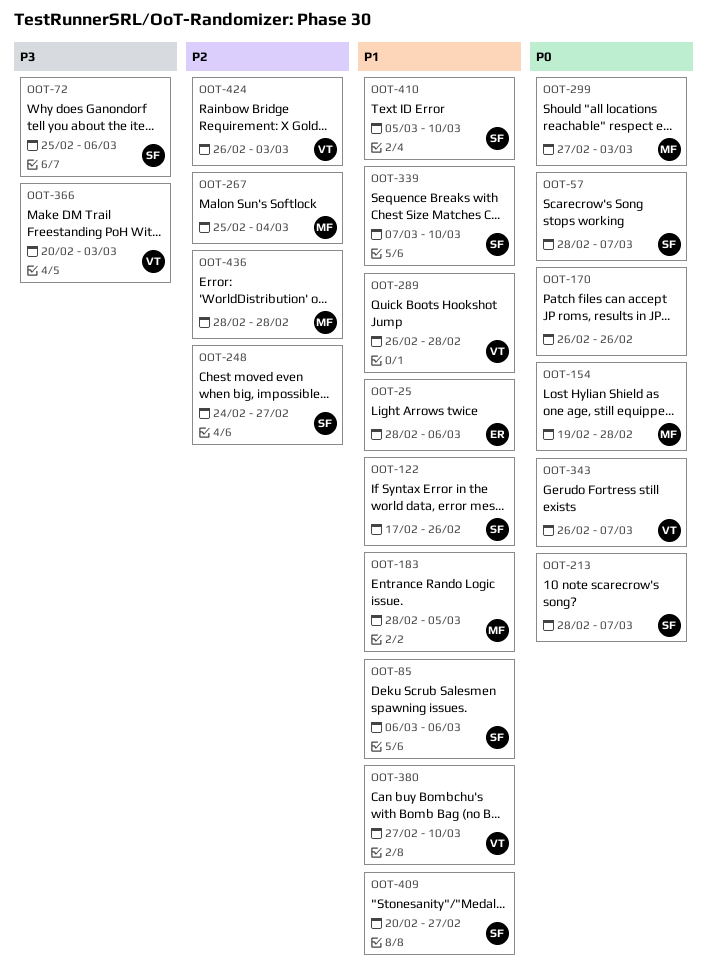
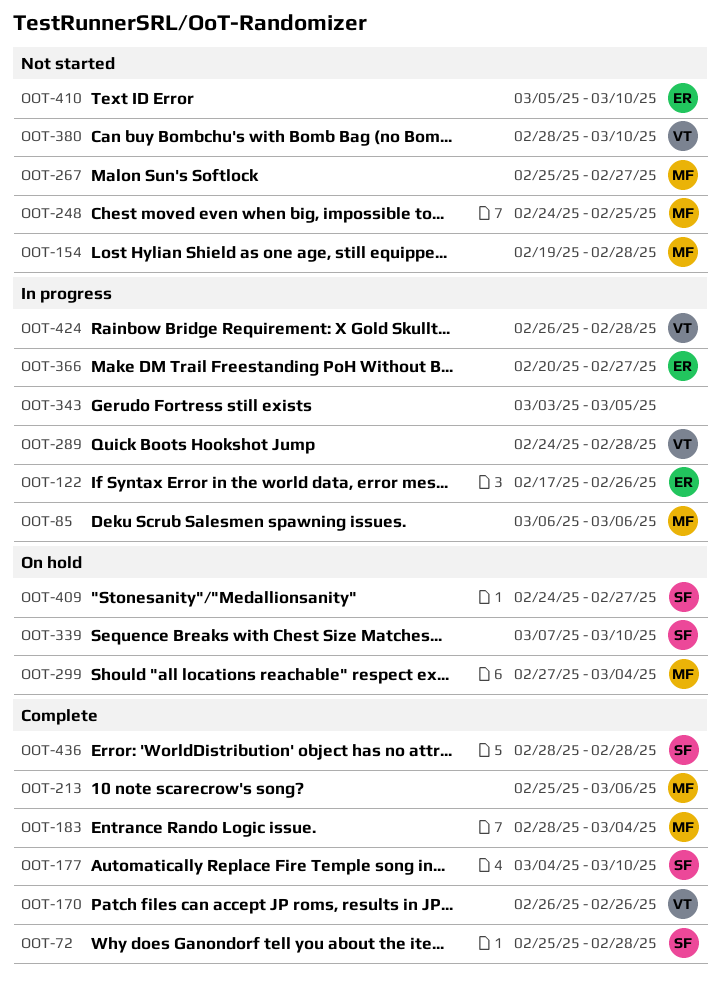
OOT-25: present -> none
OOT-57: present -> none
OOT-72, due: Mar 6 -> Feb 28
OOT-85, owner: SF -> MF
OOT-122, owner: SF -> ER
OOT-170, owner: none -> VT
OOT-177: none -> present
OOT-183, due: Mar 5 -> Mar 4
OOT-213, owner: SF -> MF
OOT-213, start: Feb 28 -> Feb 25
OOT-213, due: Mar 7 -> Mar 6
OOT-248, owner: SF -> MF
OOT-248, due: Feb 27 -> Feb 25
OOT-267, due: Mar 4 -> Feb 27
OOT-289, start: Feb 26 -> Feb 24
OOT-299, due: Mar 3 -> Mar 4
OOT-343, owner: VT -> none
OOT-343, start: Feb 26 -> Mar 3
OOT-343, due: Mar 7 -> Mar 5
OOT-366, owner: VT -> ER
OOT-366, due: Mar 3 -> Feb 27
OOT-380, start: Feb 27 -> Feb 28
OOT-409, start: Feb 20 -> Feb 24
OOT-410, owner: SF -> ER
OOT-424, due: Mar 3 -> Feb 28
OOT-436, owner: MF -> SF

